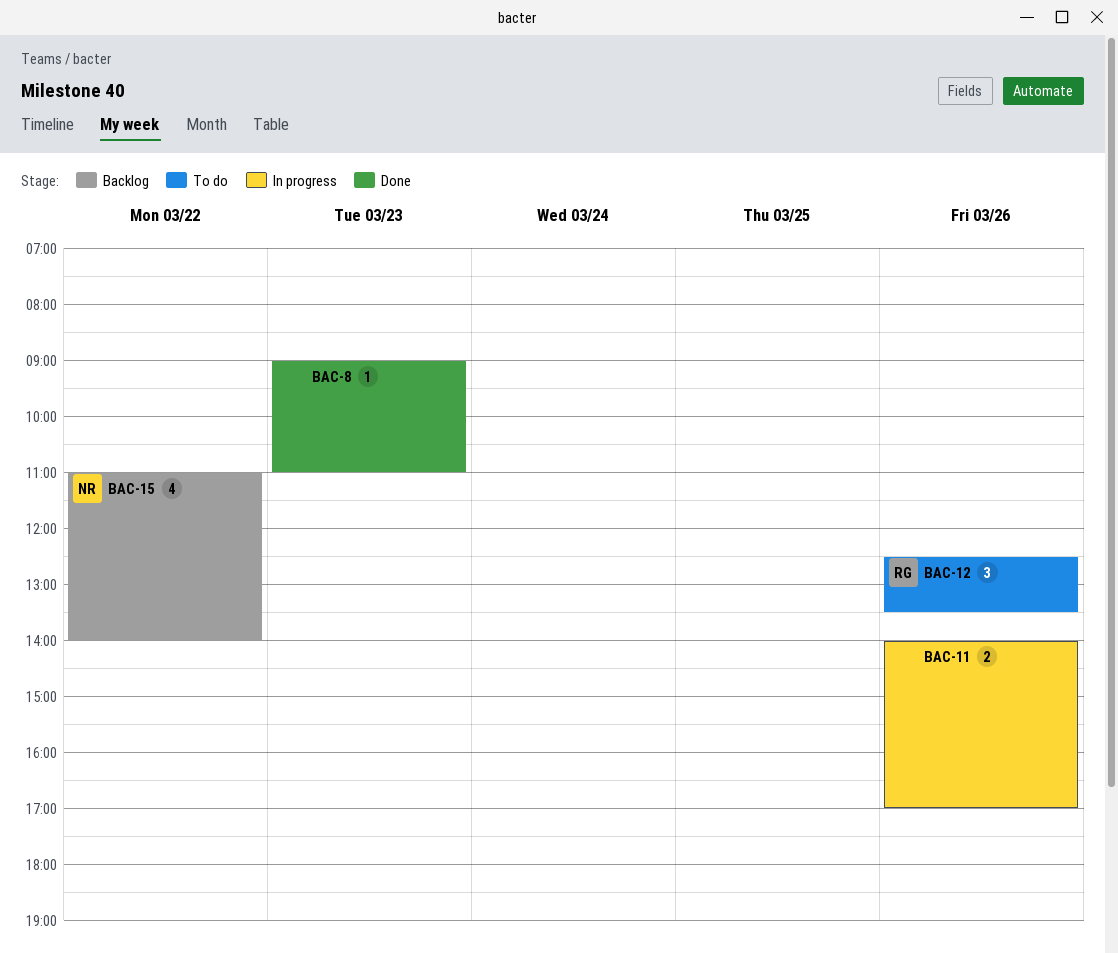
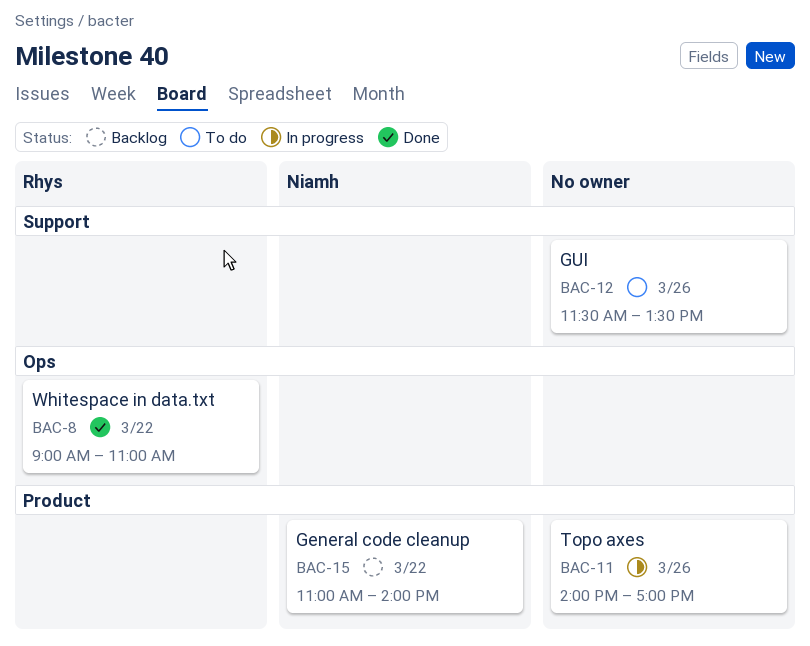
BAC-8, owner: none -> Rhys
BAC-8, day: Mar 23 -> Mar 22
BAC-12, owner: Rhys -> none
BAC-12, begins: 12:30 -> 11:30

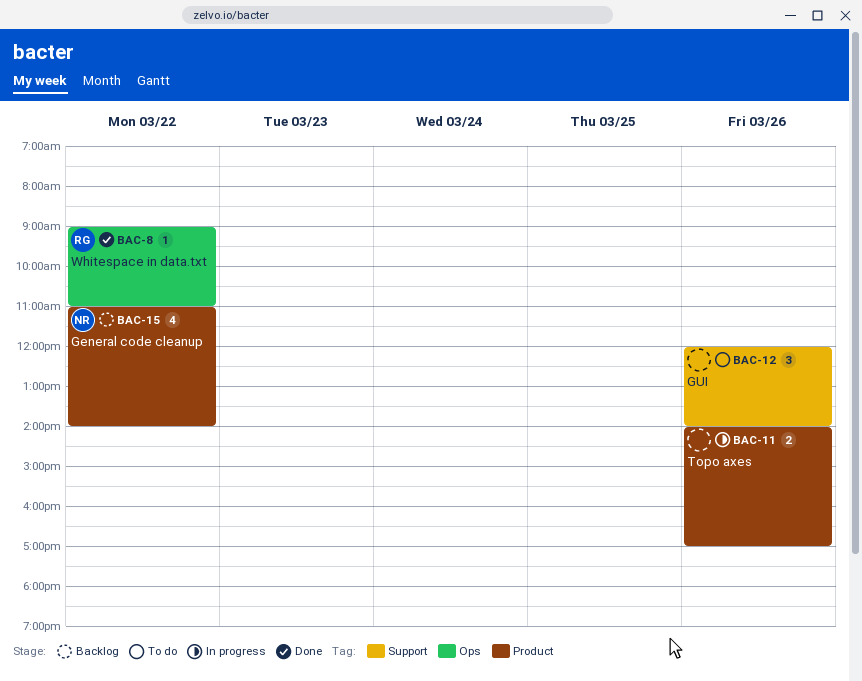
BAC-12, begins: 11:30 -> 12:00
BAC-12, ends: 13:30 -> 14:00

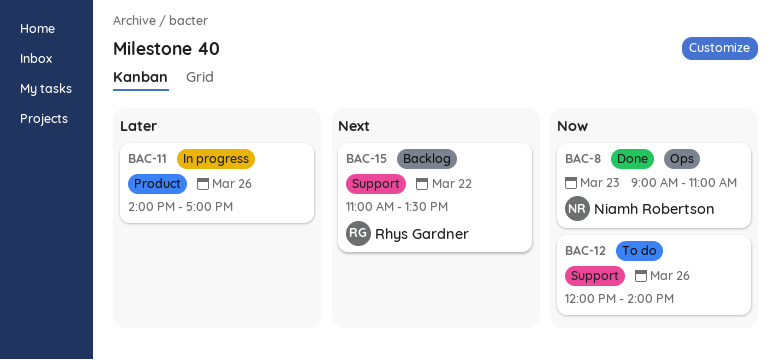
BAC-8, owner: Rhys Gardner -> Niamh Robertson
BAC-8, day: Mar 22 -> Mar 23
BAC-15, owner: Niamh Robertson -> Rhys Gardner
BAC-15, label: Product -> Support
BAC-15, ends: 14:00 -> 13:30

